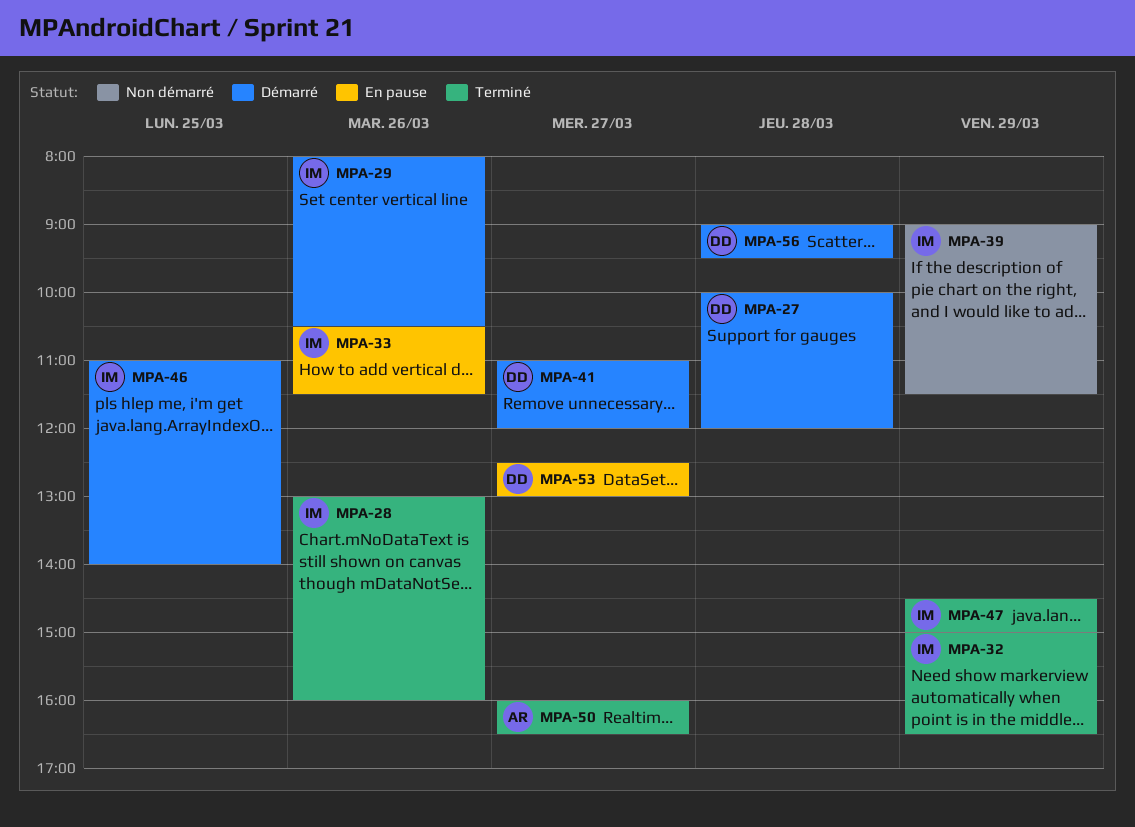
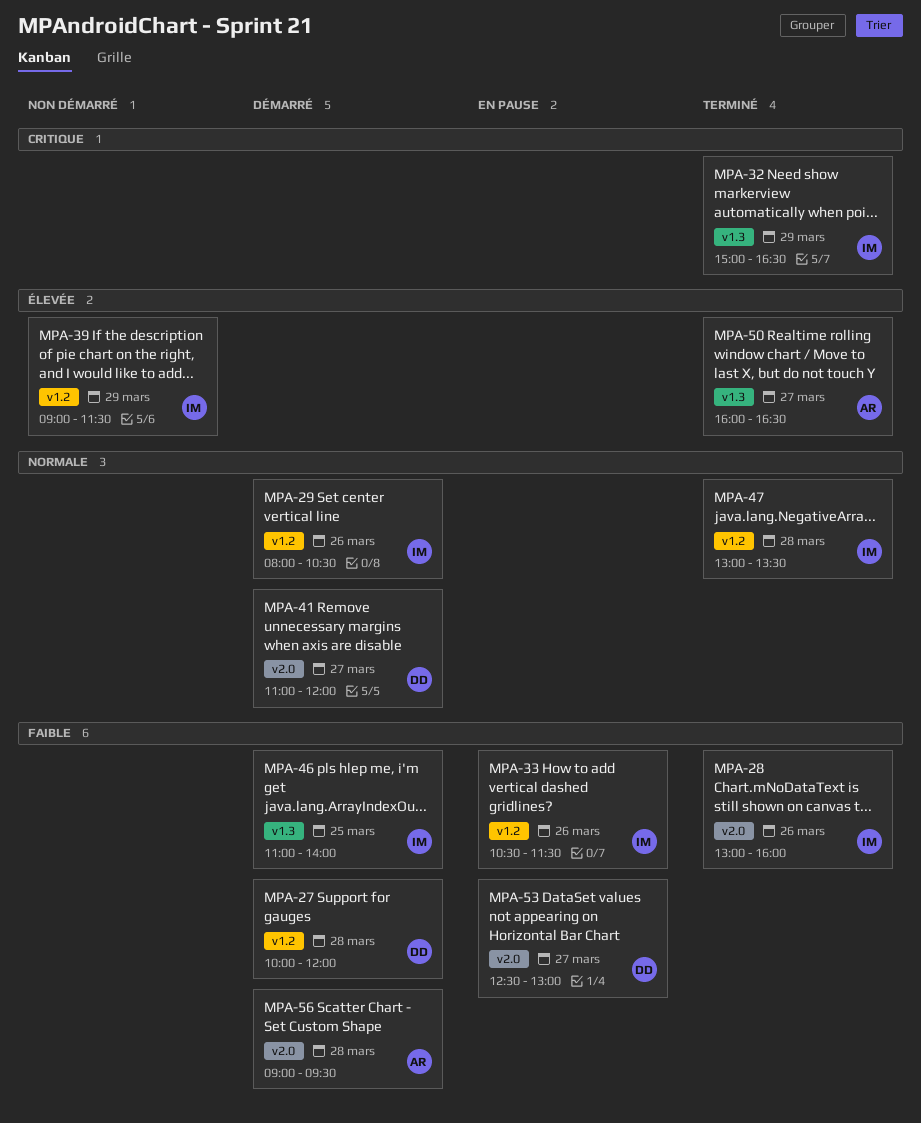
MPA-47, day: Mar 29 -> Mar 28
MPA-47, begins: 14:30 -> 13:00
MPA-47, ends: 15:00 -> 13:30
MPA-56, owner: DD -> AR

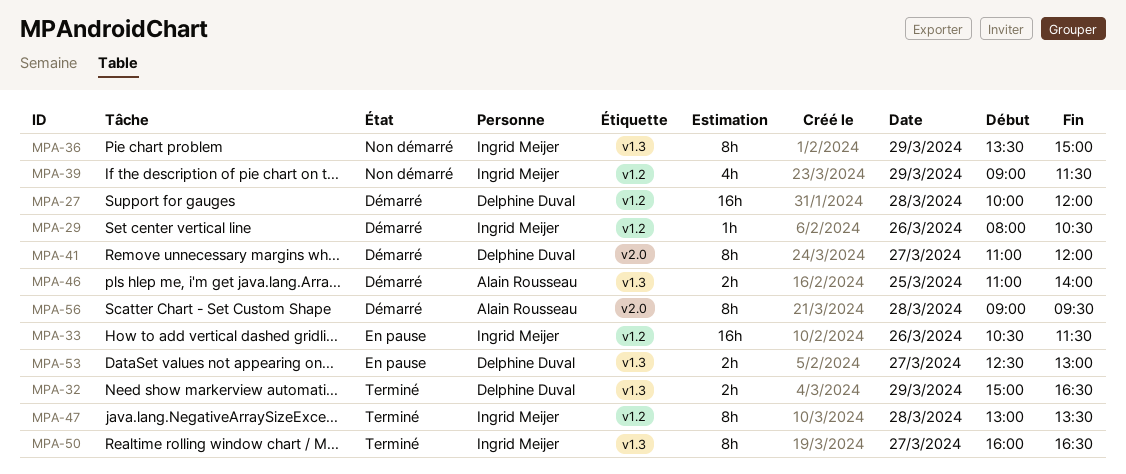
MPA-28: present -> none
MPA-32, owner: Ingrid Meijer -> Delphine Duval
MPA-36: none -> present
MPA-46, owner: Ingrid Meijer -> Alain Rousseau
MPA-50, owner: Alain Rousseau -> Ingrid Meijer
MPA-53, label: v2.0 -> v1.3

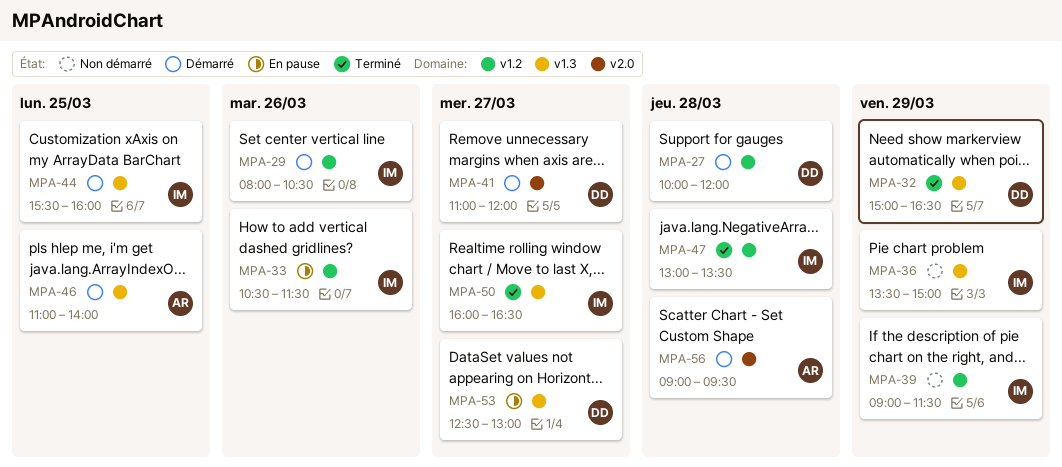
MPA-44: none -> present

